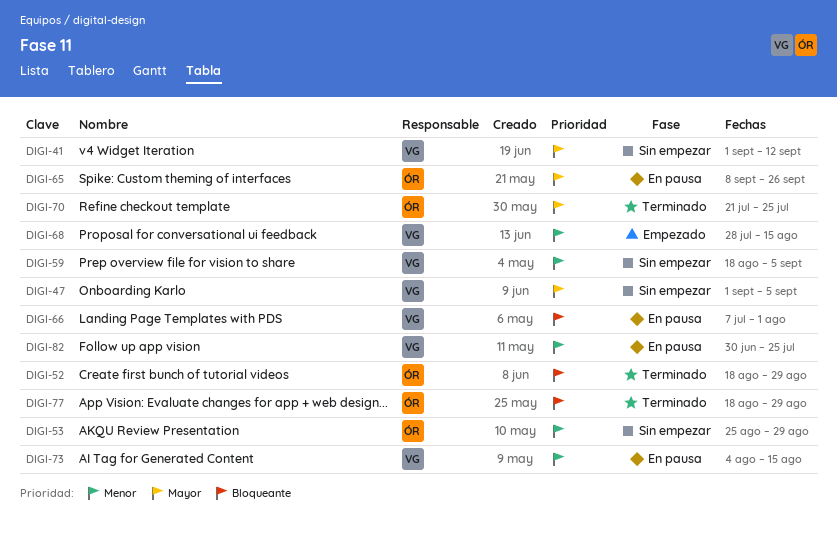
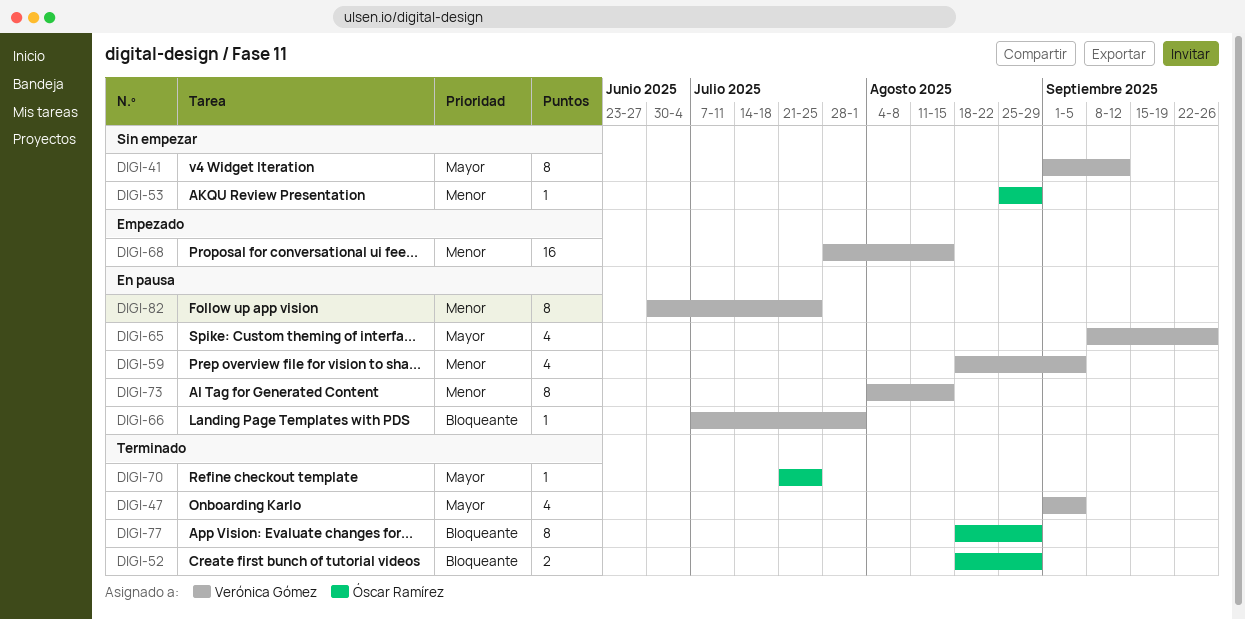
DIGI-47, status: Sin empezar -> Terminado
DIGI-59, status: Sin empezar -> En pausa
DIGI-65, owner: Óscar Ramírez -> Verónica Gómez

